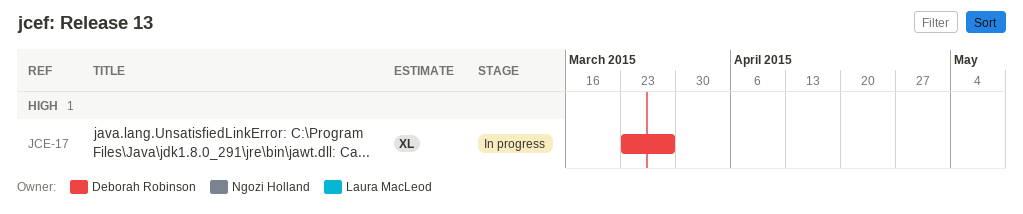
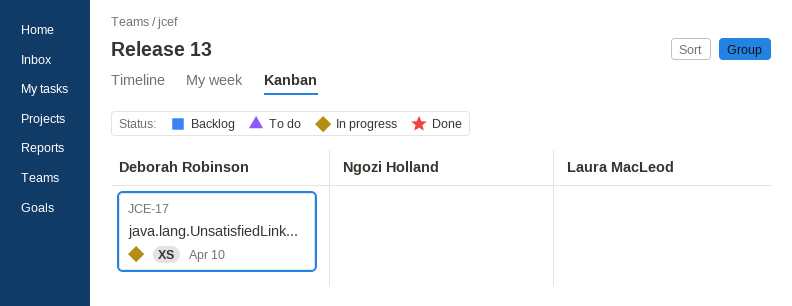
JCE-17, estimate: XL -> XS
JCE-17, due: Mar 27 -> Apr 10

